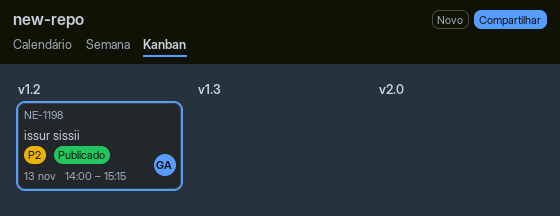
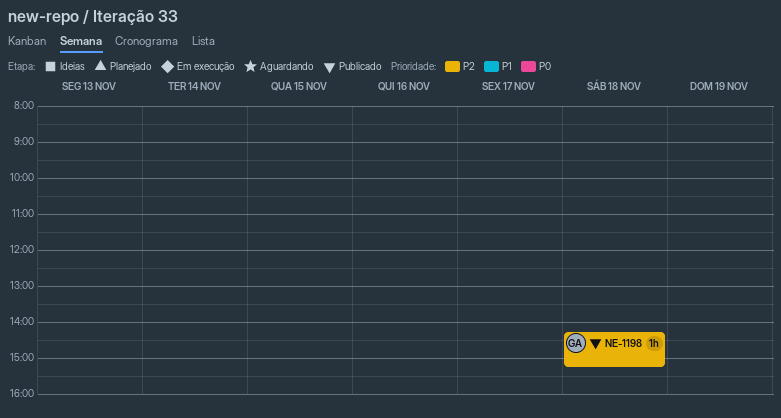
NE-1198, day: Nov 13 -> Nov 18
NE-1198, begins: 14:00 -> 14:15

